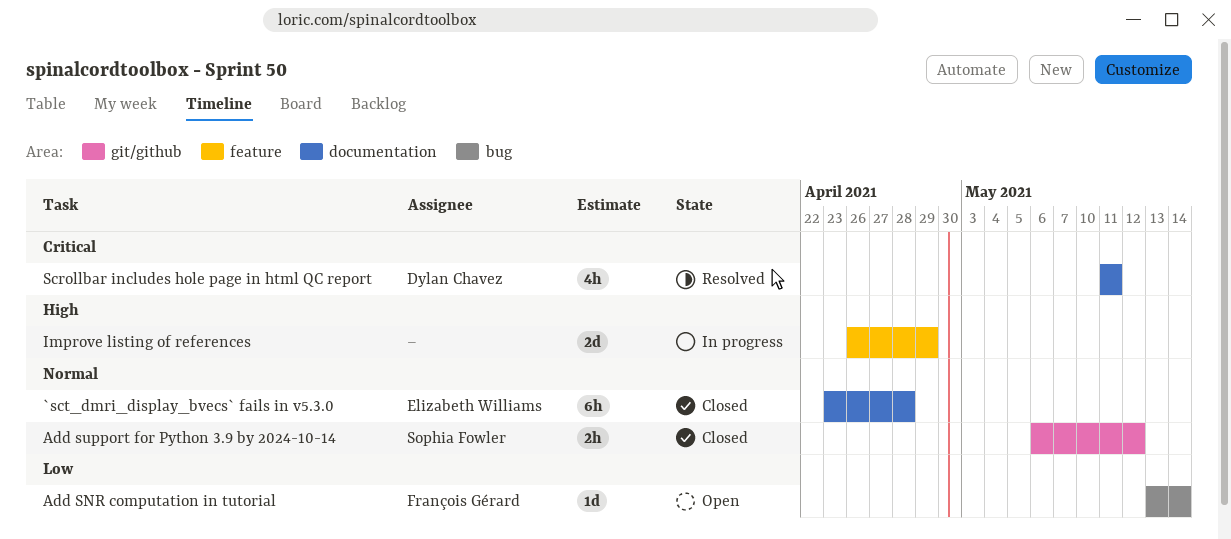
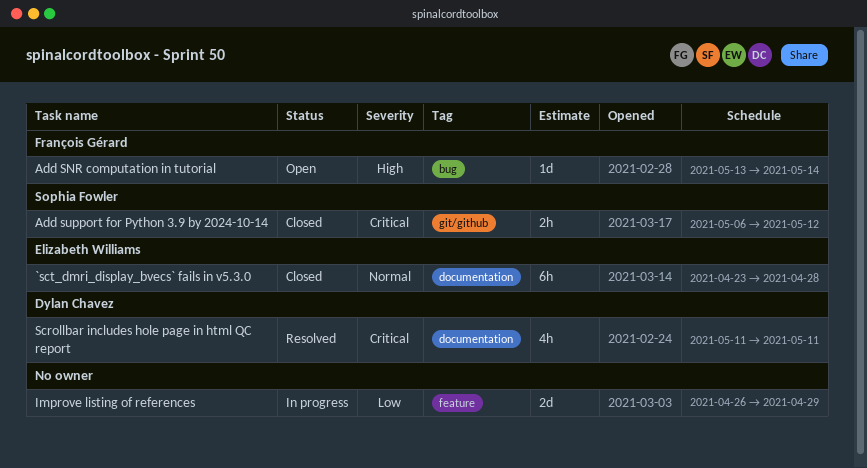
Add SNR computation in tutorial, priority: Low -> High
Add support for Python 3.9 by 2024-10-14, priority: Normal -> Critical
Improve listing of references, priority: High -> Low

